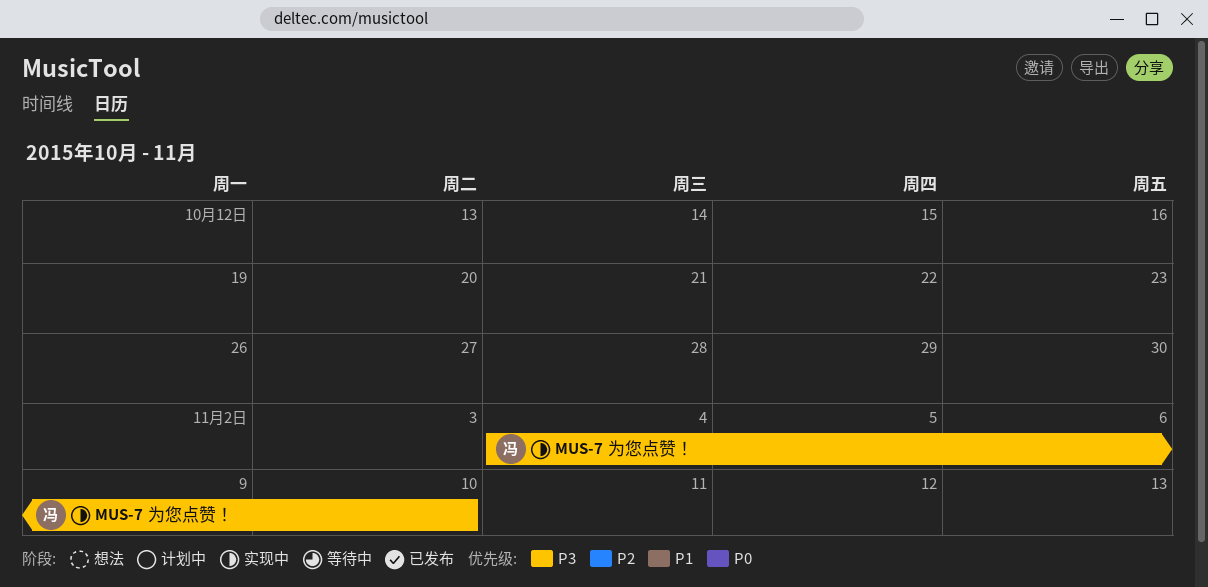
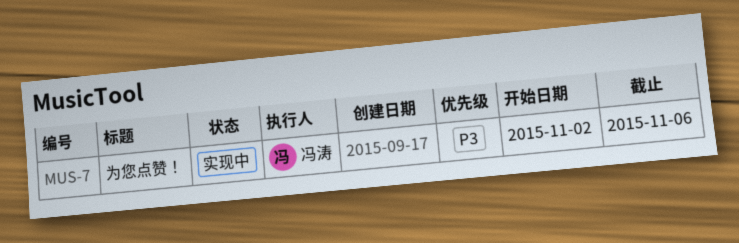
MUS-7, start: Nov 4 -> Nov 2
MUS-7, due: Nov 10 -> Nov 6

